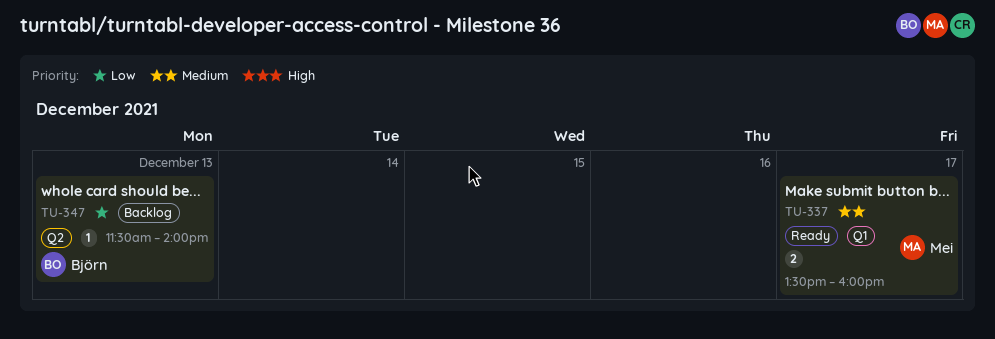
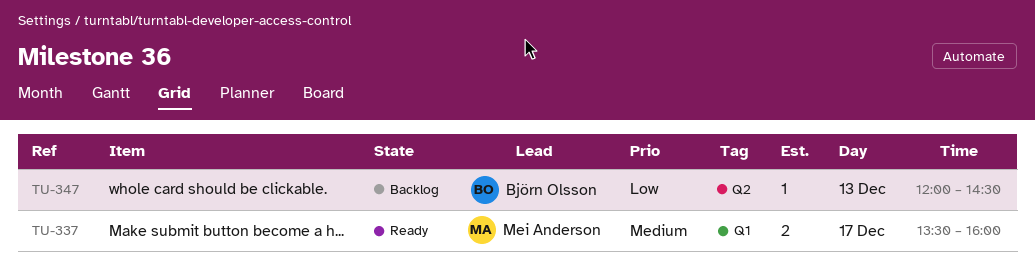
TU-347, begins: 11:30 -> 12:00
TU-347, ends: 14:00 -> 14:30

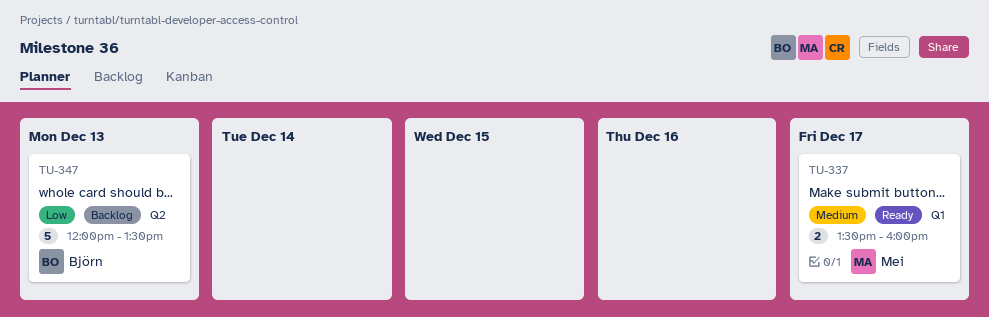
TU-347, estimate: 1 -> 5
TU-347, ends: 14:30 -> 13:30

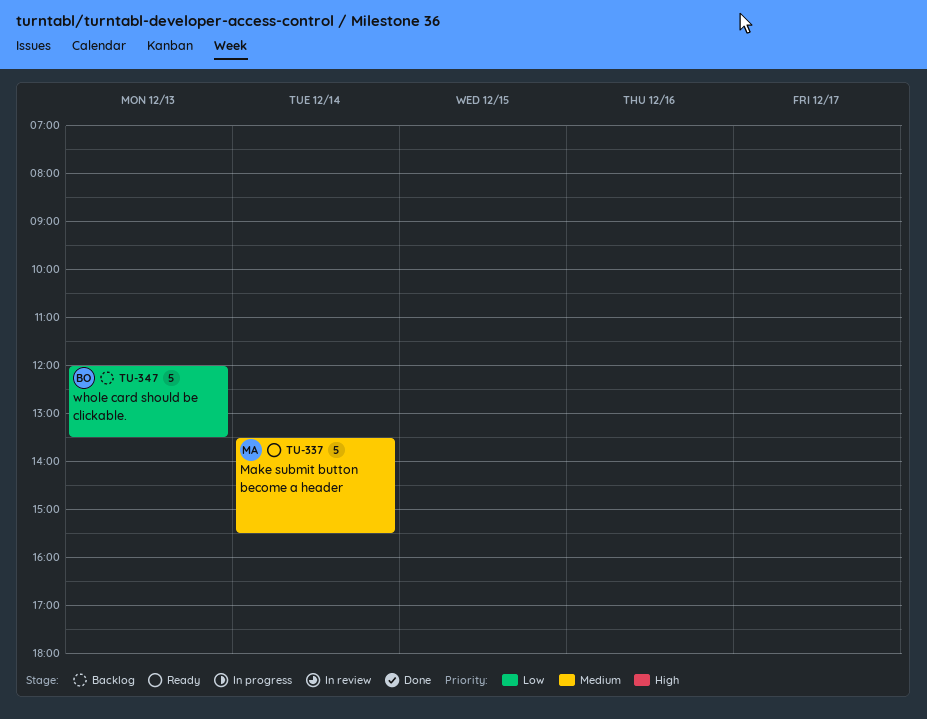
TU-337, estimate: 2 -> 5
TU-337, day: Dec 17 -> Dec 14
TU-337, ends: 16:00 -> 15:30

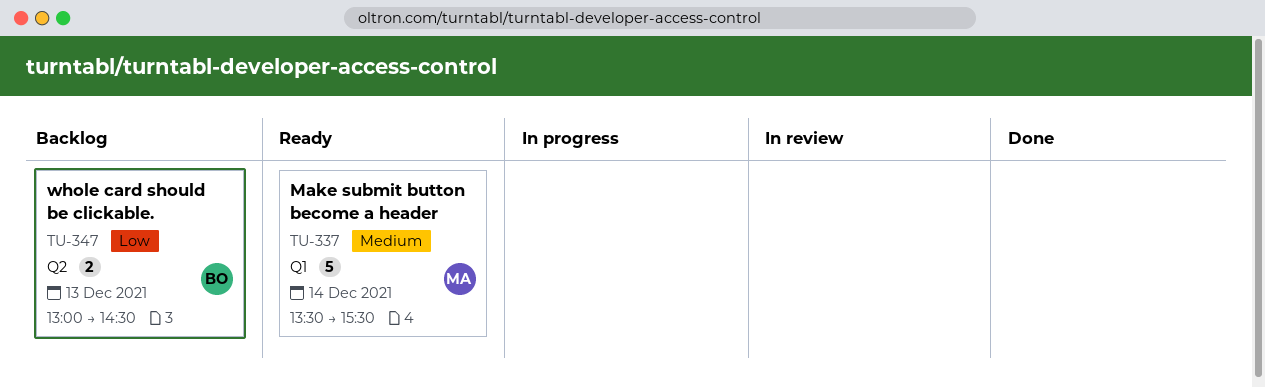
TU-347, estimate: 5 -> 2
TU-347, begins: 12:00 -> 13:00
TU-347, ends: 13:30 -> 14:30

